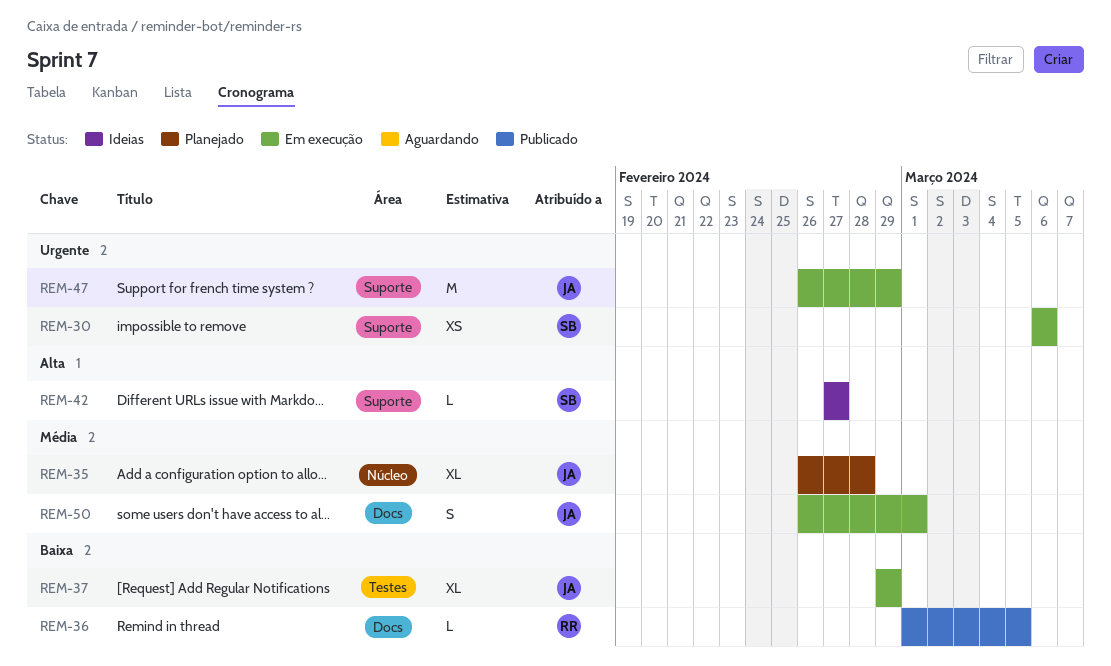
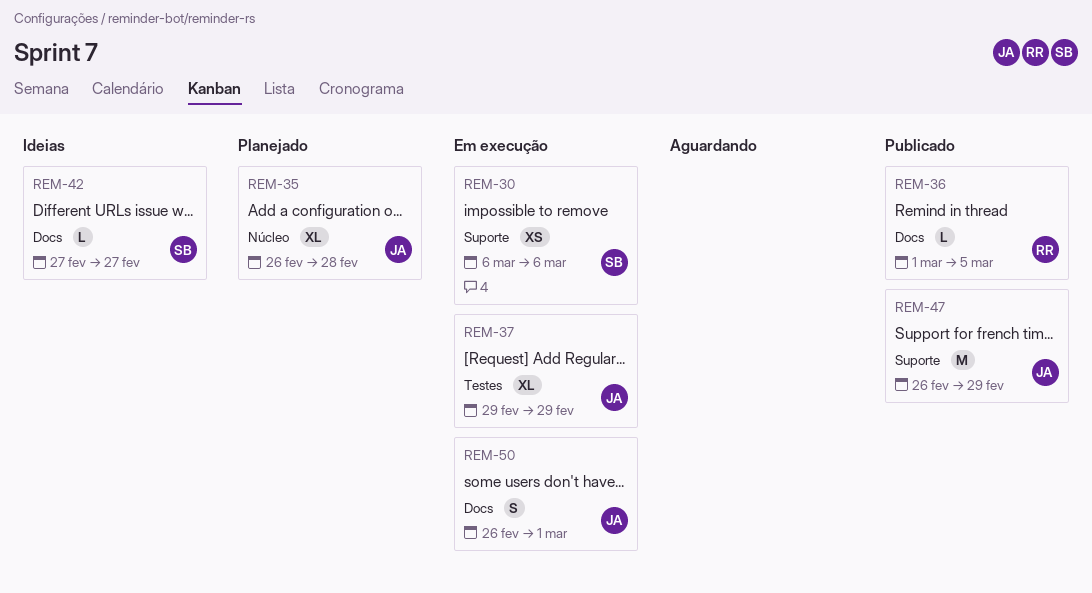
REM-42, label: Suporte -> Docs
REM-47, status: Em execução -> Publicado

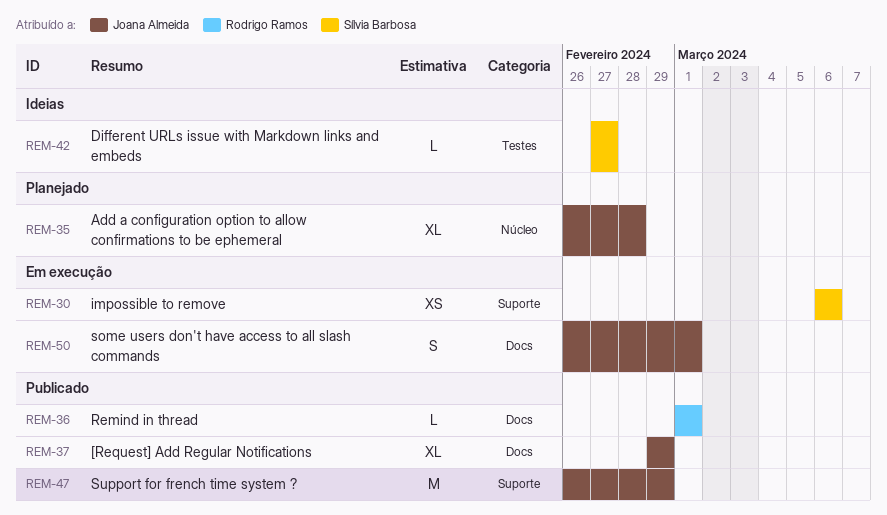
REM-36, due: Mar 5 -> Mar 1
REM-37, status: Em execução -> Publicado
REM-37, label: Testes -> Docs
REM-42, label: Docs -> Testes

